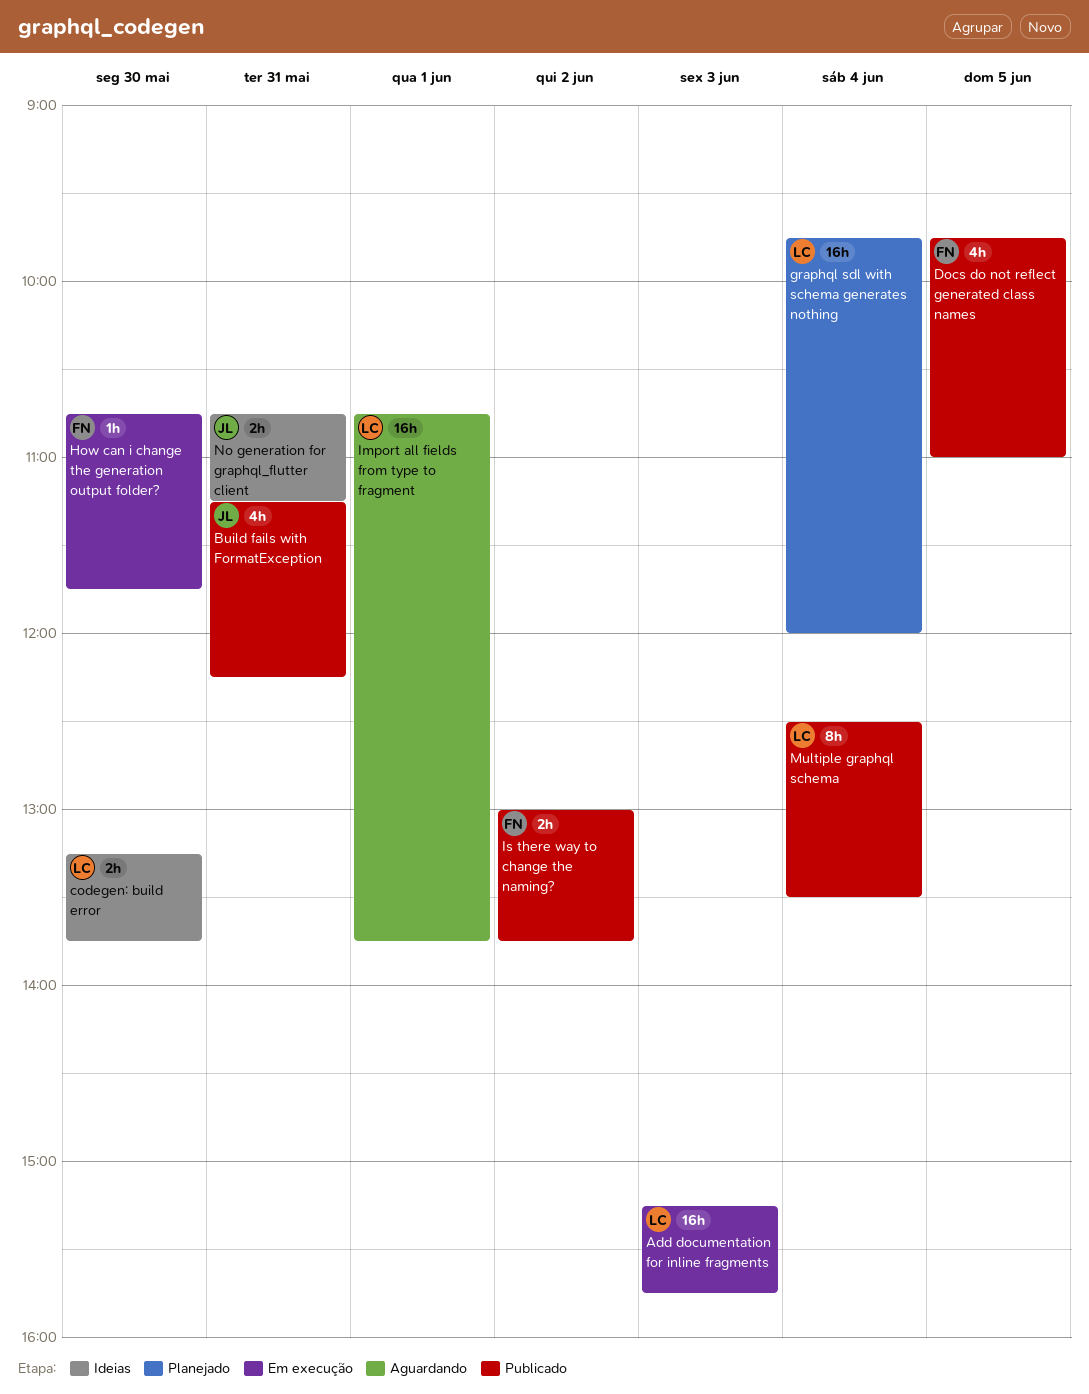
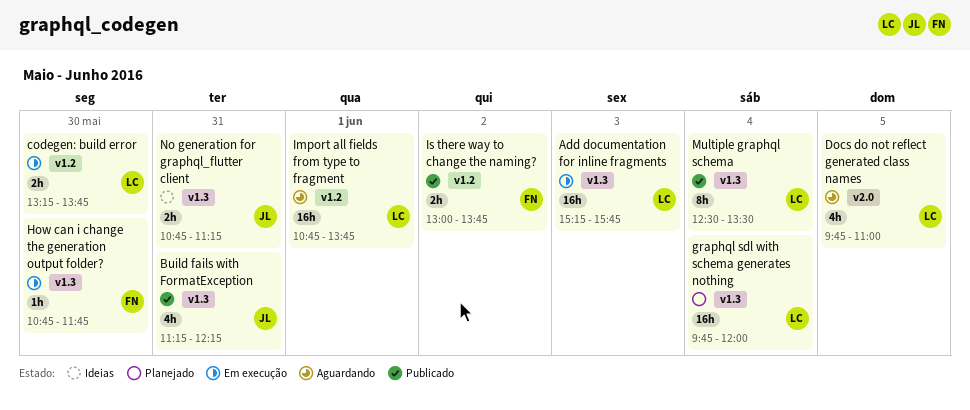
codegen: build error, status: Ideias -> Em execução
Docs do not reflect generated class names, status: Publicado -> Aguardando
Docs do not reflect generated class names, owner: FN -> LC

